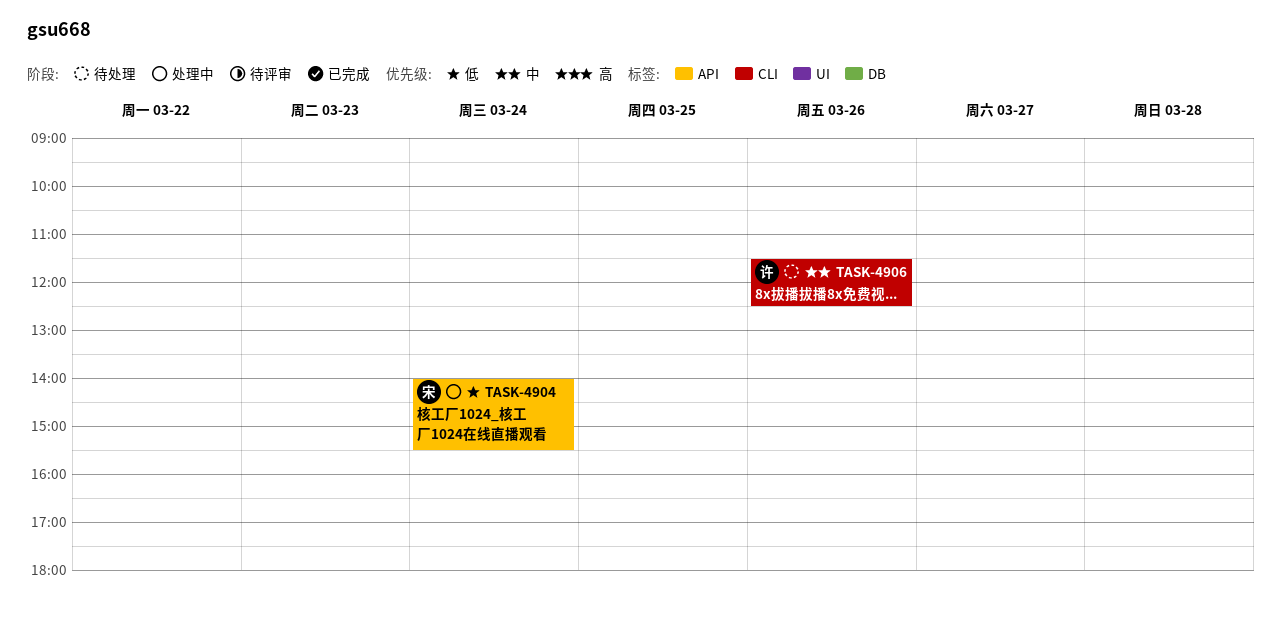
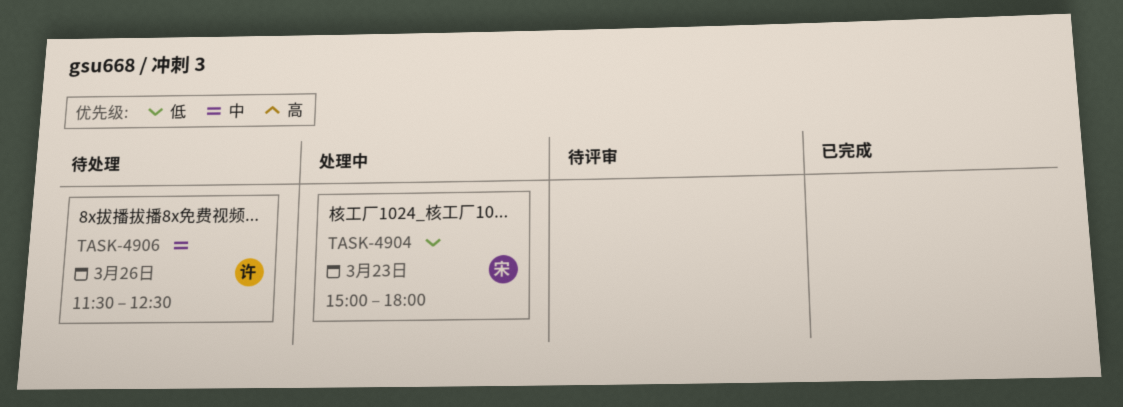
TASK-4904, day: Mar 24 -> Mar 23
TASK-4904, begins: 14:00 -> 15:00
TASK-4904, ends: 15:30 -> 18:00

